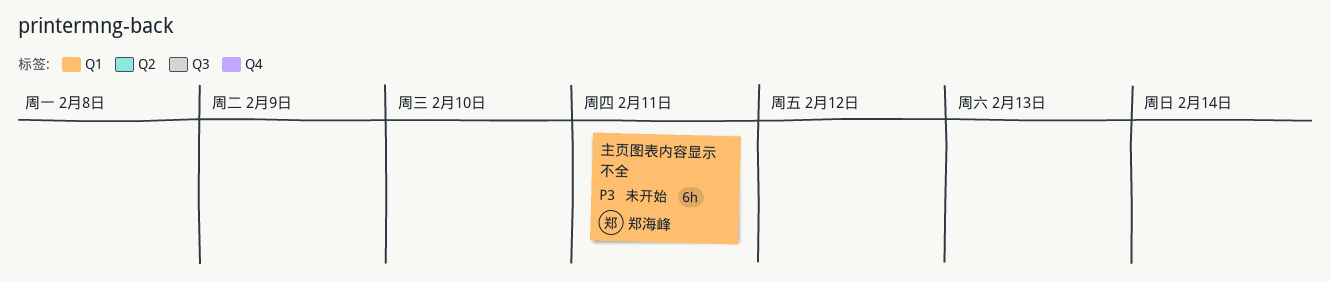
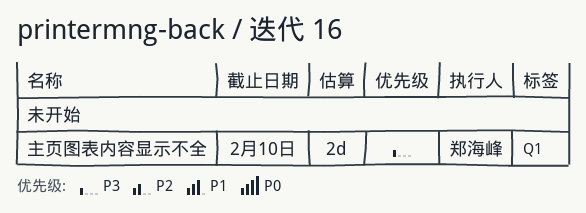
主页图表内容显示不全, estimate: 6h -> 2d
主页图表内容显示不全, due: Feb 11 -> Feb 10

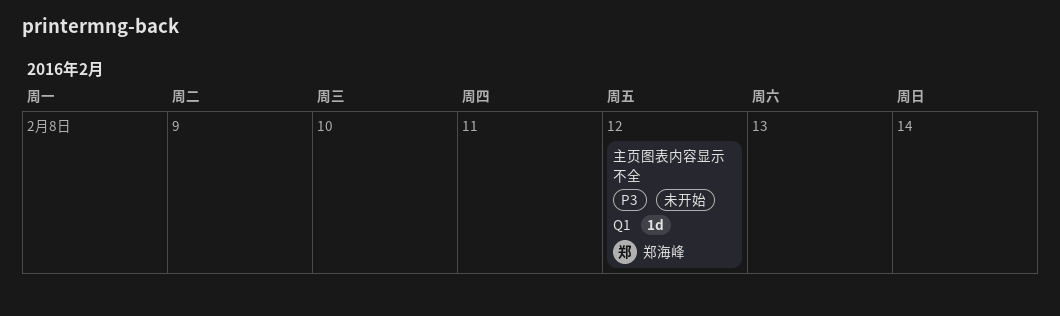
主页图表内容显示不全, estimate: 2d -> 1d
主页图表内容显示不全, due: Feb 10 -> Feb 12

